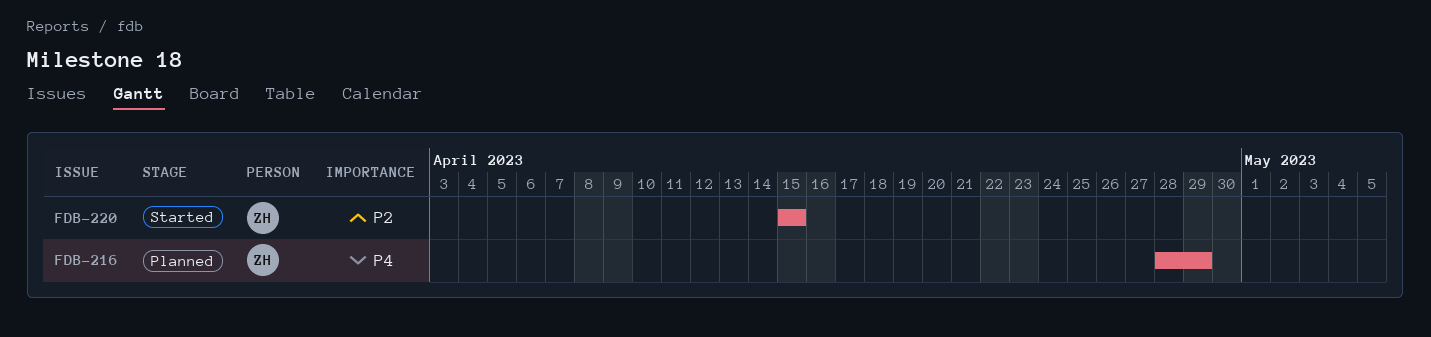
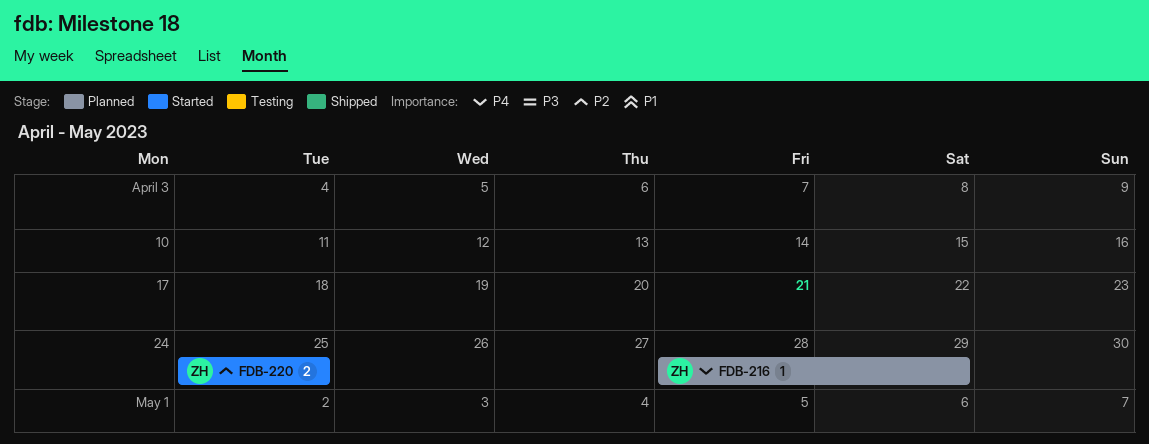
FDB-220, start: Apr 15 -> Apr 25
FDB-220, due: Apr 15 -> Apr 25

